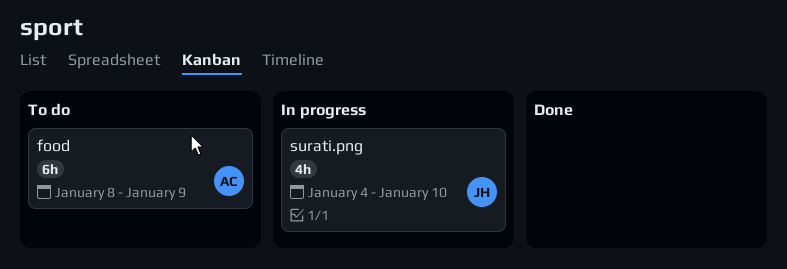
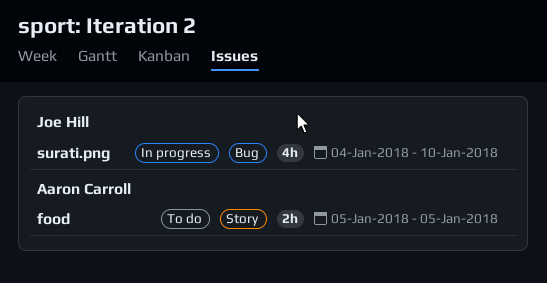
food, estimate: 6h -> 2h
food, start: Jan 8 -> Jan 5
food, due: Jan 9 -> Jan 5

